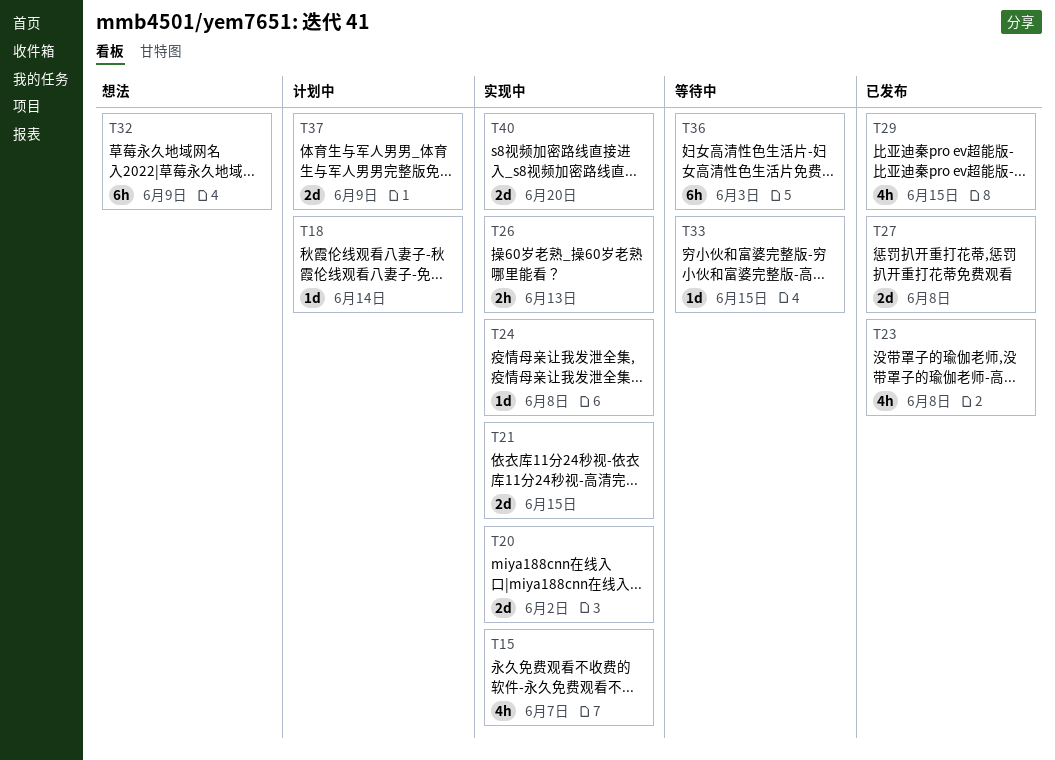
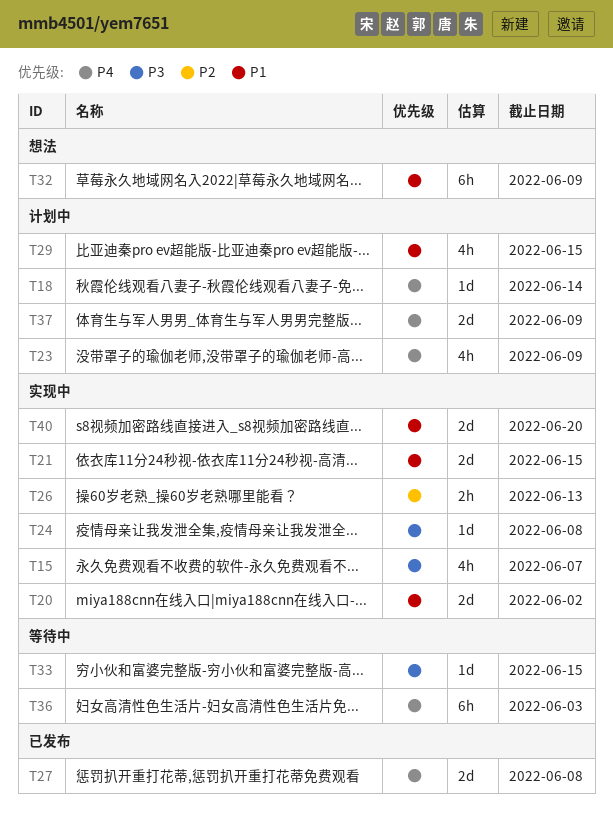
T23, status: 已发布 -> 计划中
T23, due: Jun 8 -> Jun 9
T29, status: 已发布 -> 计划中

